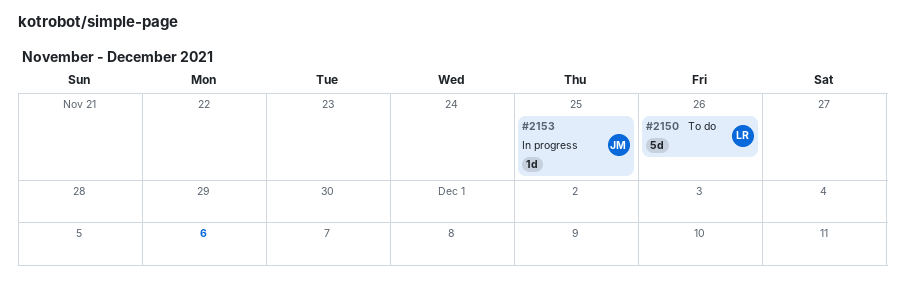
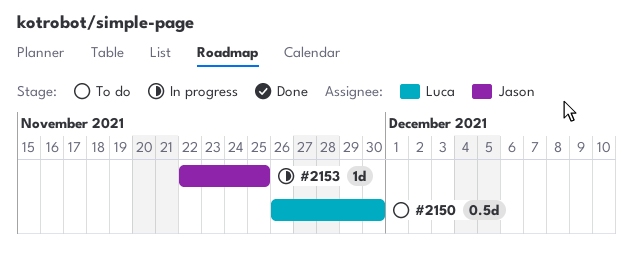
#2150, estimate: 5d -> 0.5d
#2150, due: Nov 26 -> Nov 30

